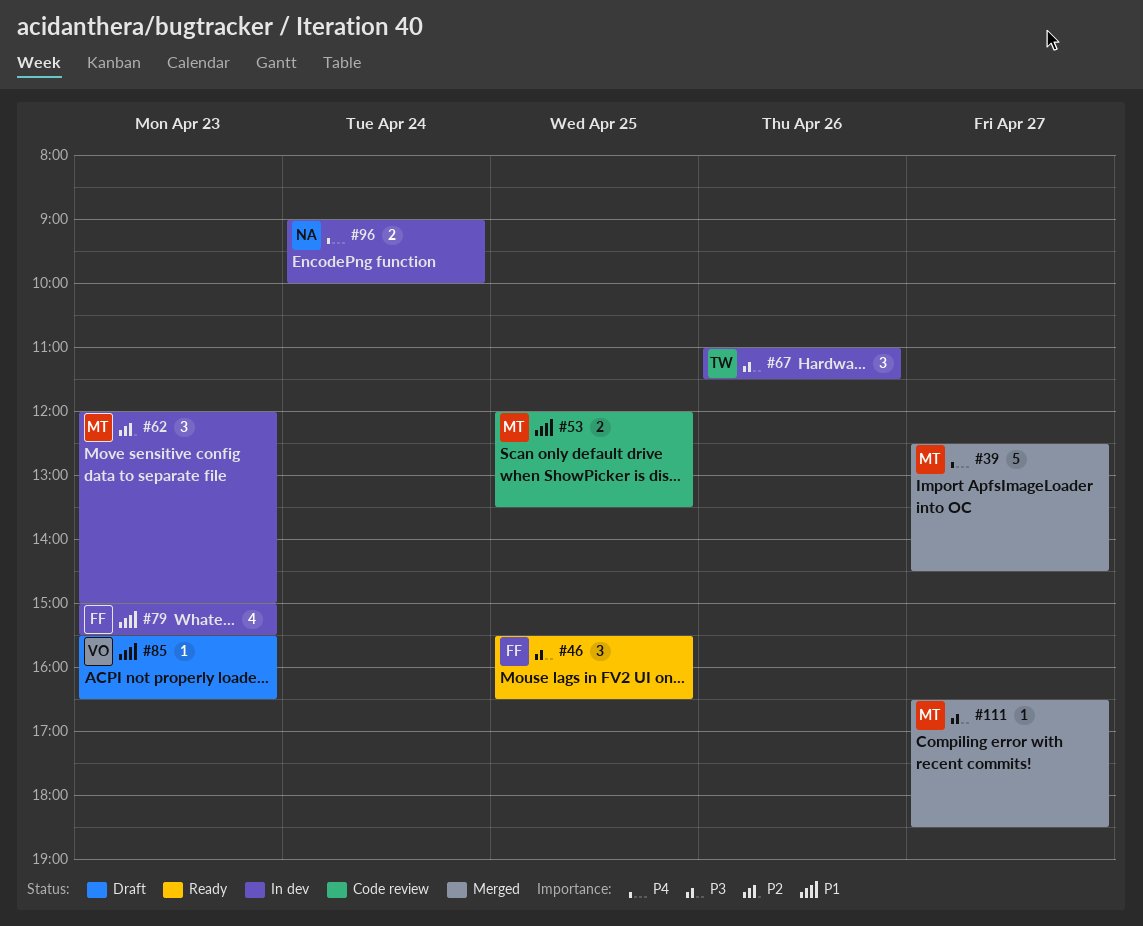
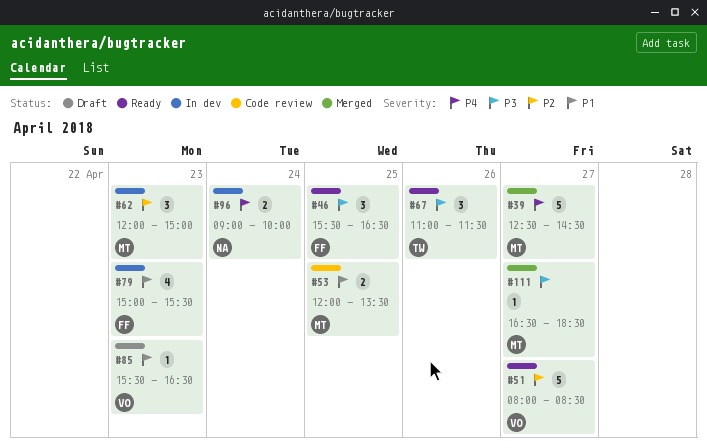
#51: none -> present
#67, status: In dev -> Ready

